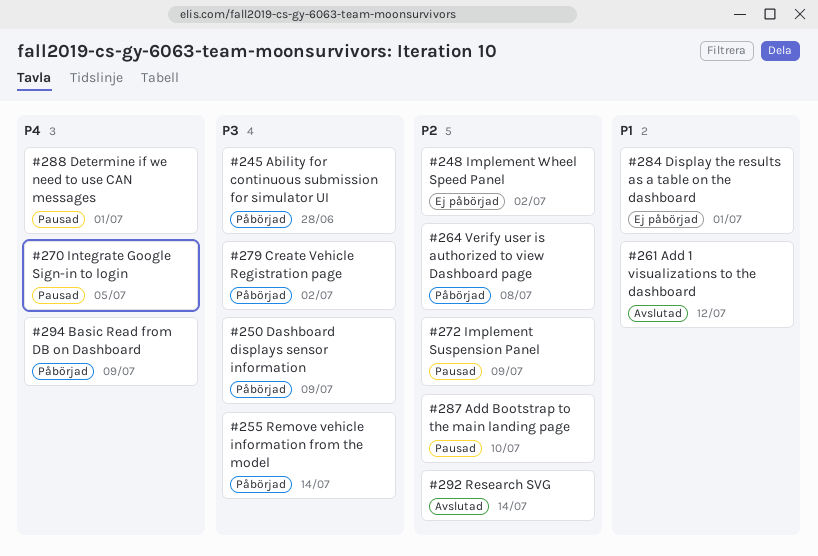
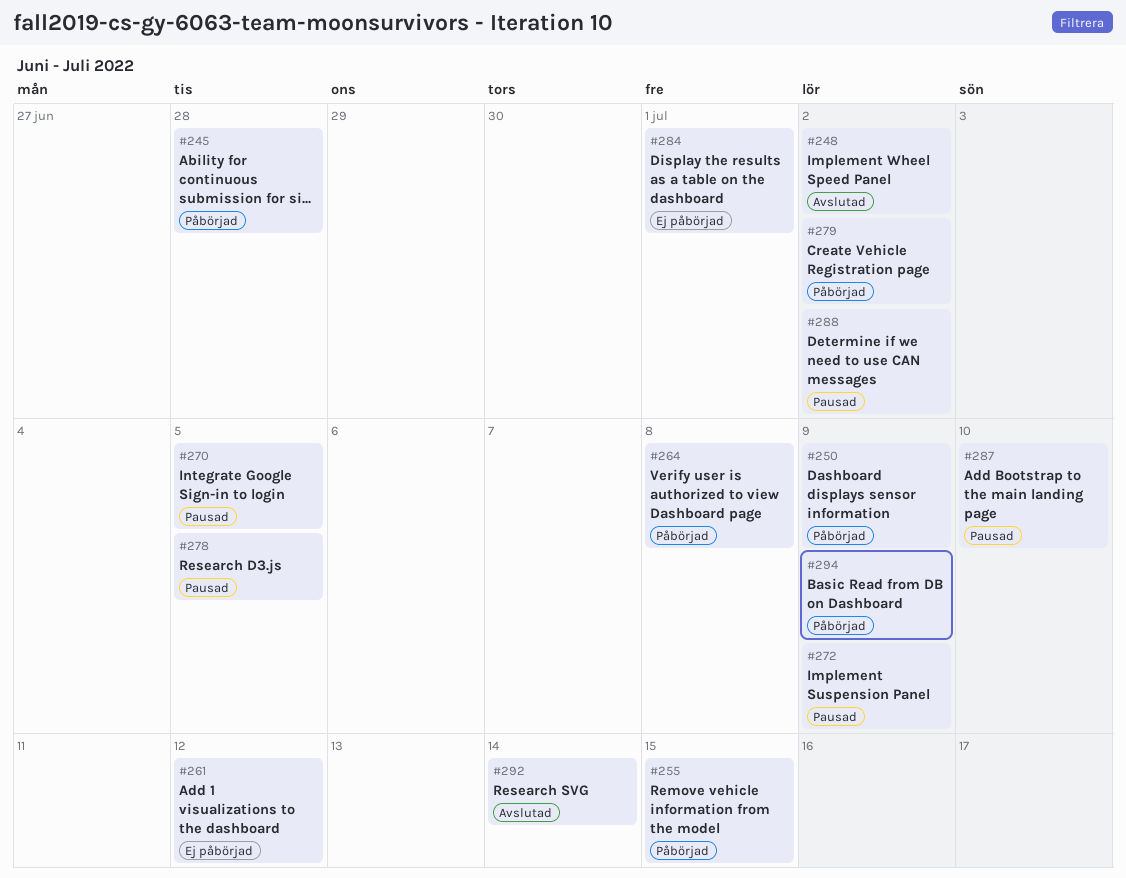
#248, status: Ej påbörjad -> Avslutad
#255, due: Jul 14 -> Jul 15
#261, status: Avslutad -> Ej påbörjad
#278: none -> present
#288, due: Jul 1 -> Jul 2

